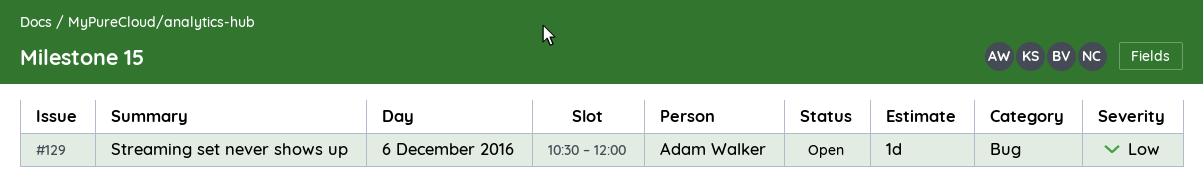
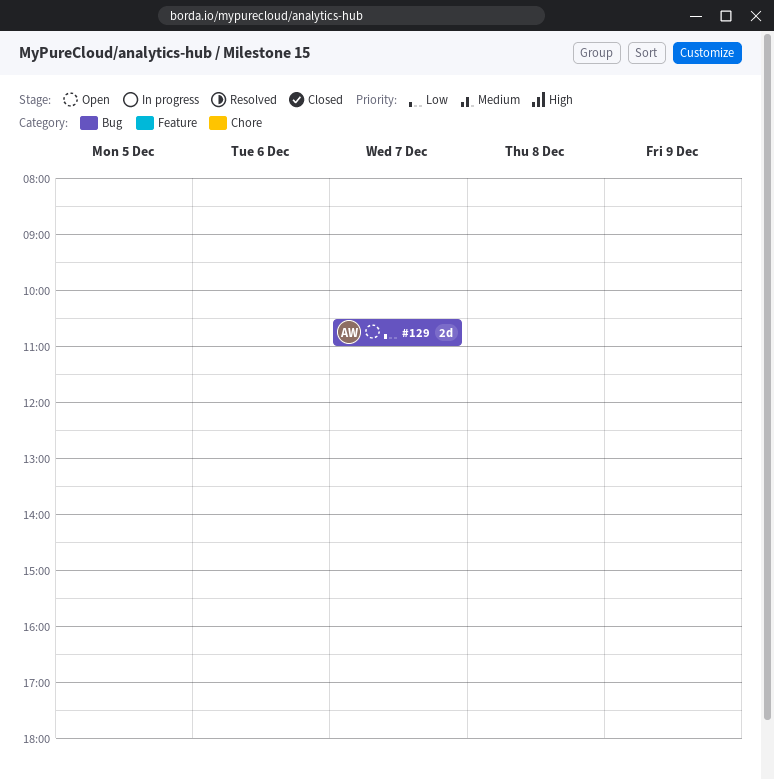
#129, estimate: 1d -> 2d
#129, day: Dec 6 -> Dec 7
#129, ends: 12:00 -> 11:00

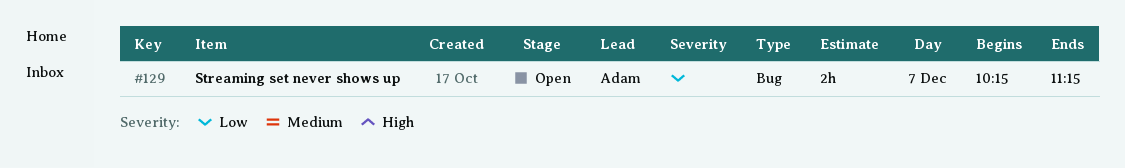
#129, estimate: 2d -> 2h
#129, begins: 10:30 -> 10:15
#129, ends: 11:00 -> 11:15

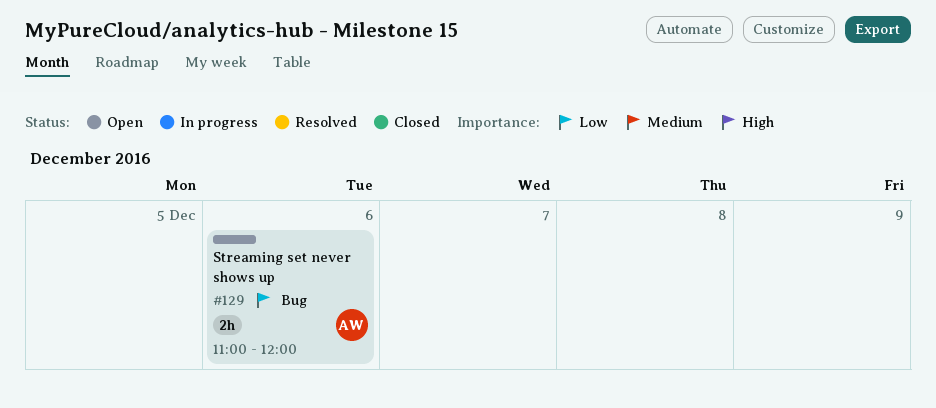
#129, day: Dec 7 -> Dec 6
#129, begins: 10:15 -> 11:00
#129, ends: 11:15 -> 12:00

